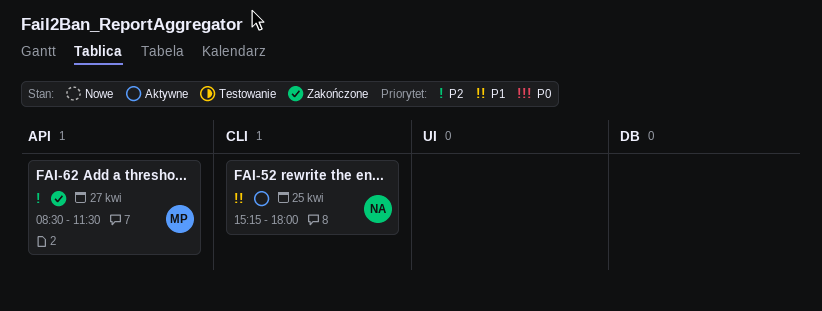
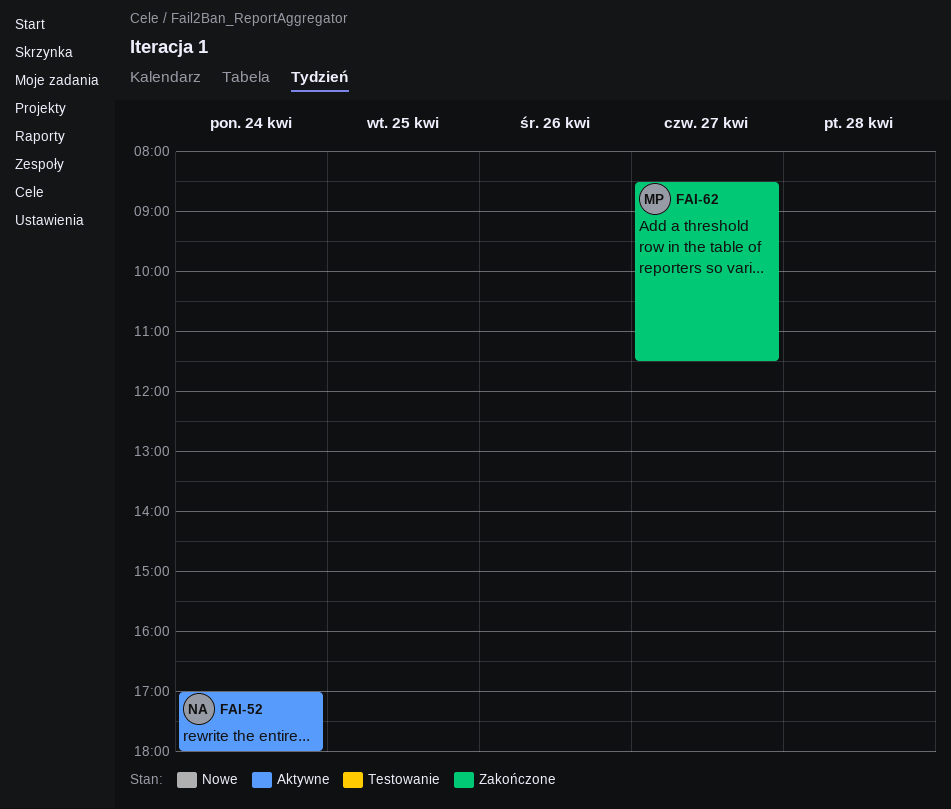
FAI-52, day: Apr 25 -> Apr 24
FAI-52, begins: 15:15 -> 17:00

